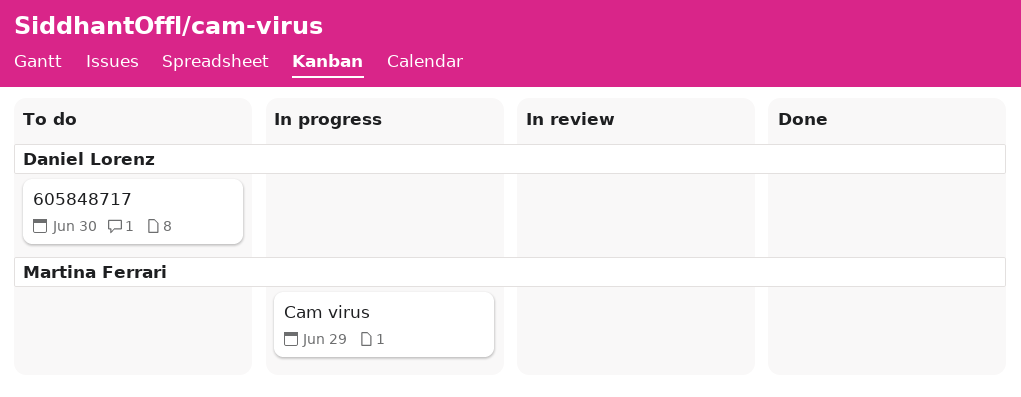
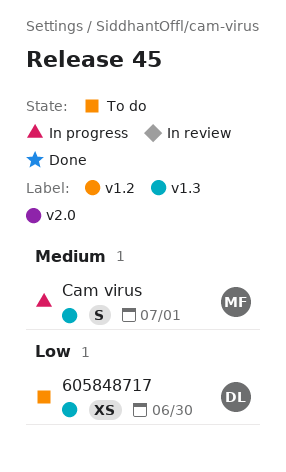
Cam virus, due: Jun 29 -> Jul 1

